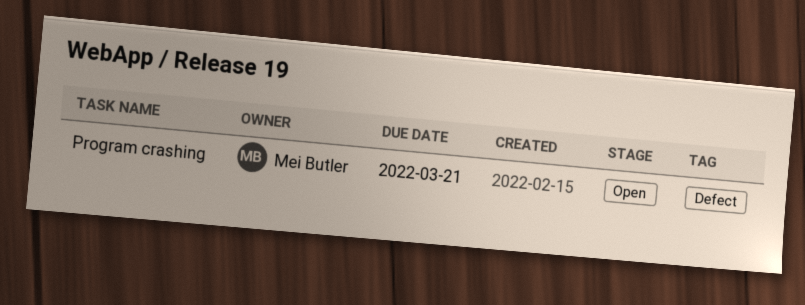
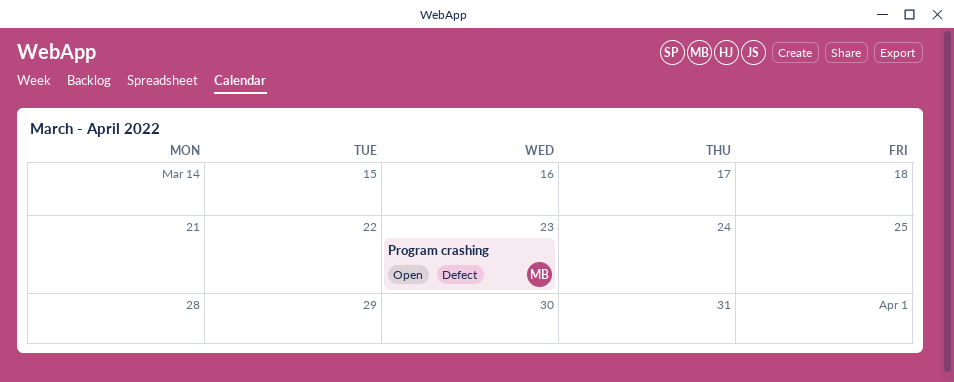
Program crashing, due: Mar 21 -> Mar 23

